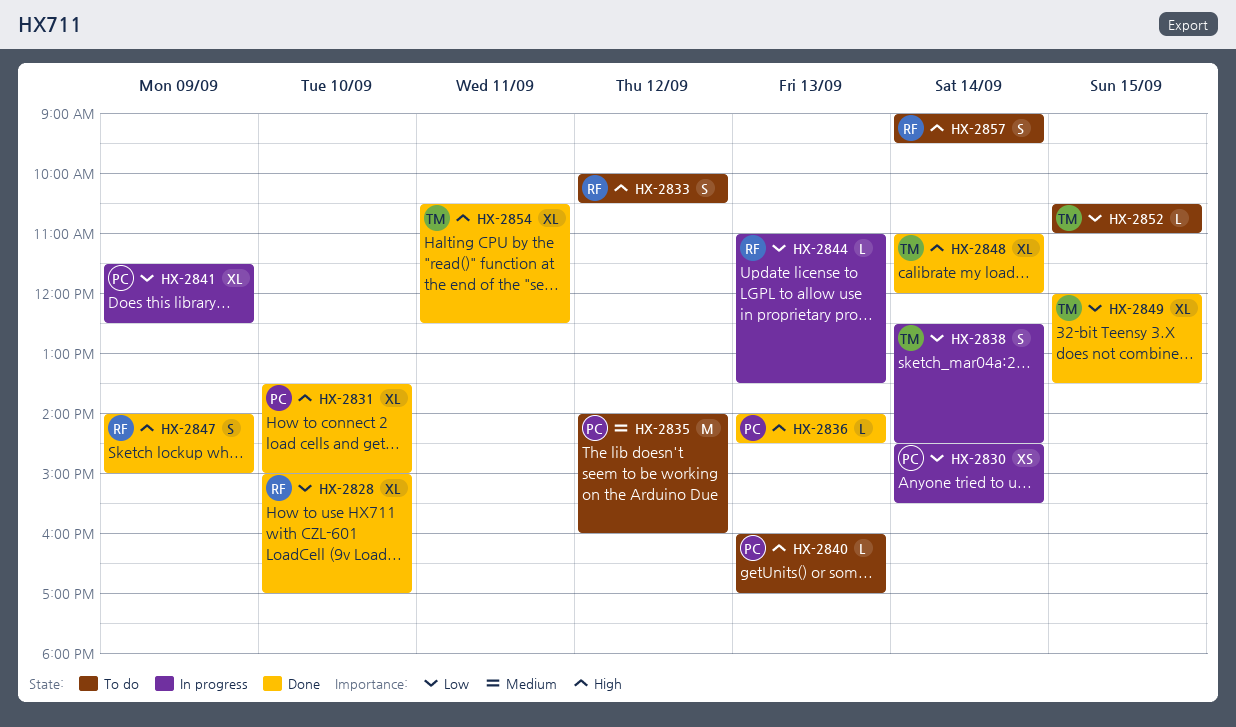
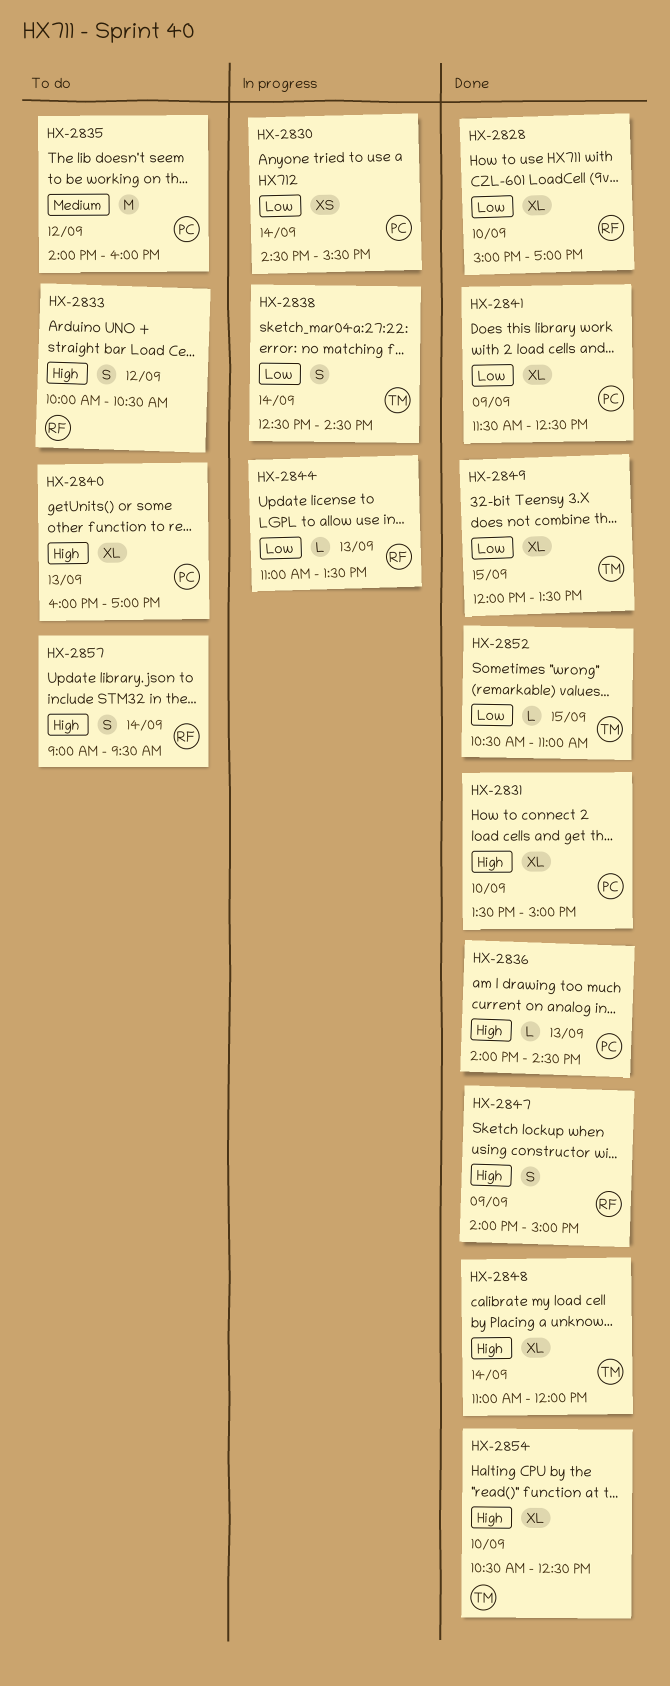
HX-2840, estimate: L -> XL
HX-2841, status: In progress -> Done
HX-2852, status: To do -> Done
HX-2854, day: Sep 11 -> Sep 10

